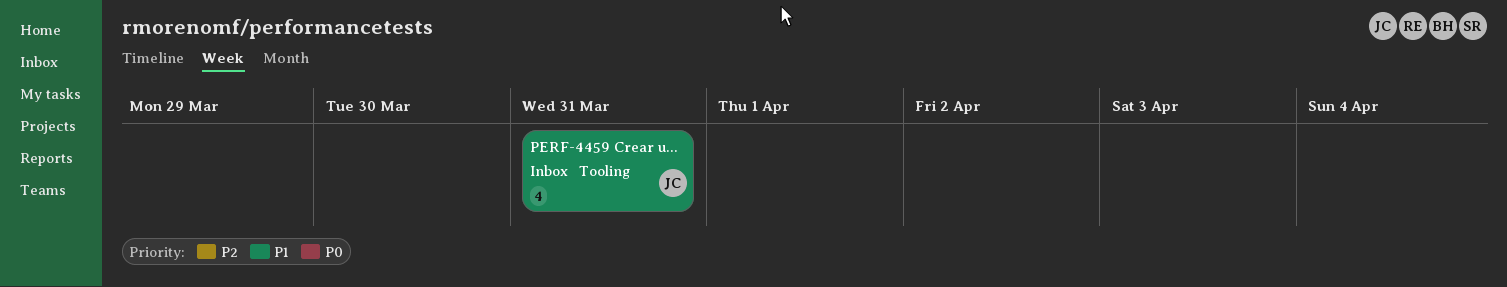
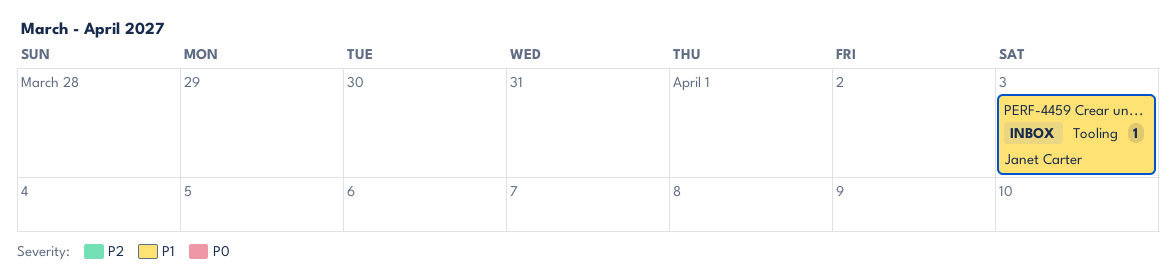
PERF-4459, estimate: 4 -> 1
PERF-4459, due: Mar 31 -> Apr 3

